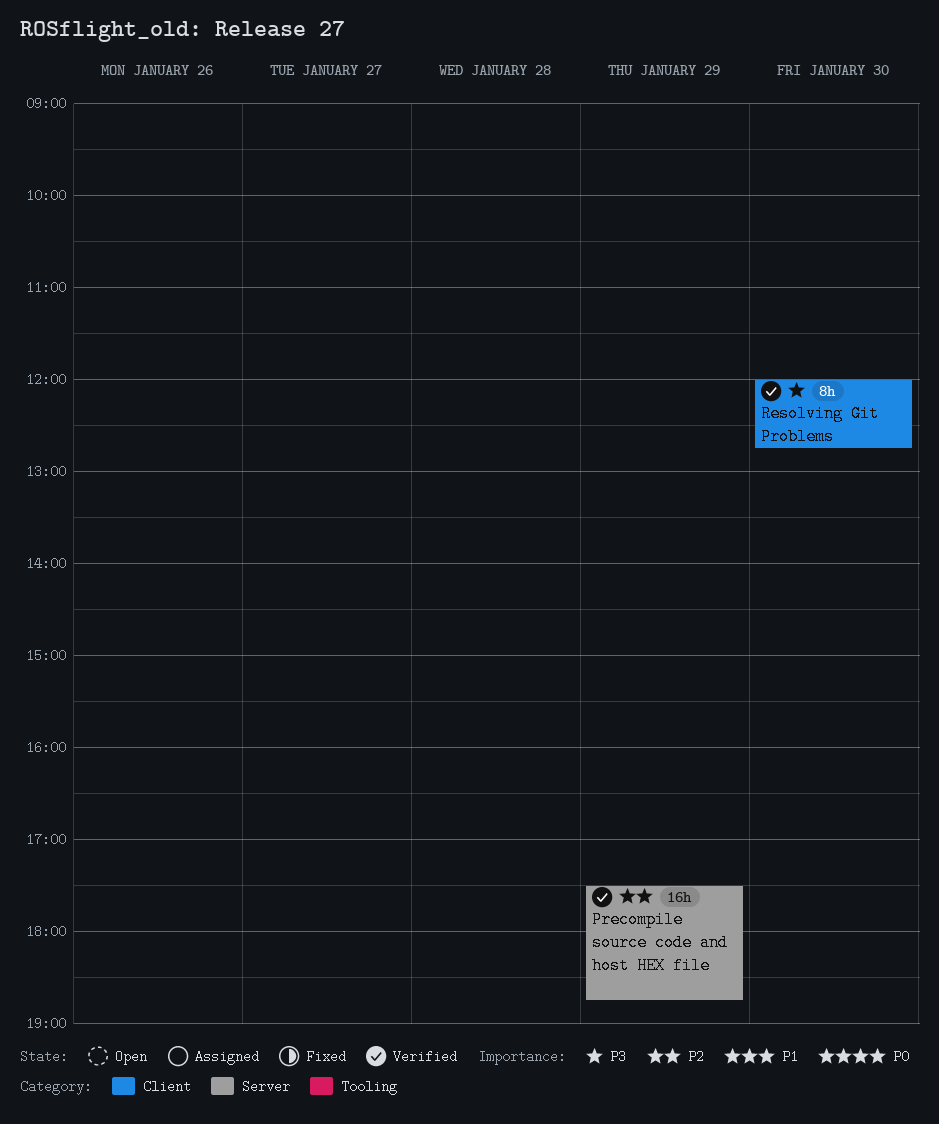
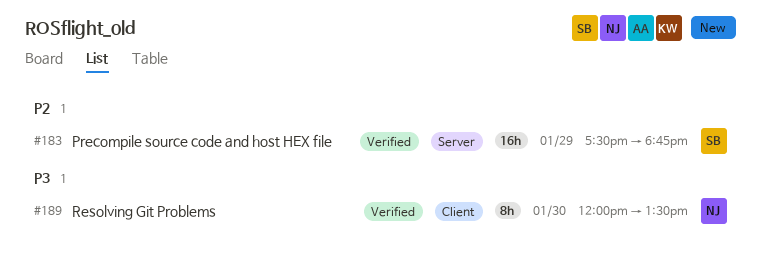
Resolving Git Problems, ends: 12:45 -> 13:30

